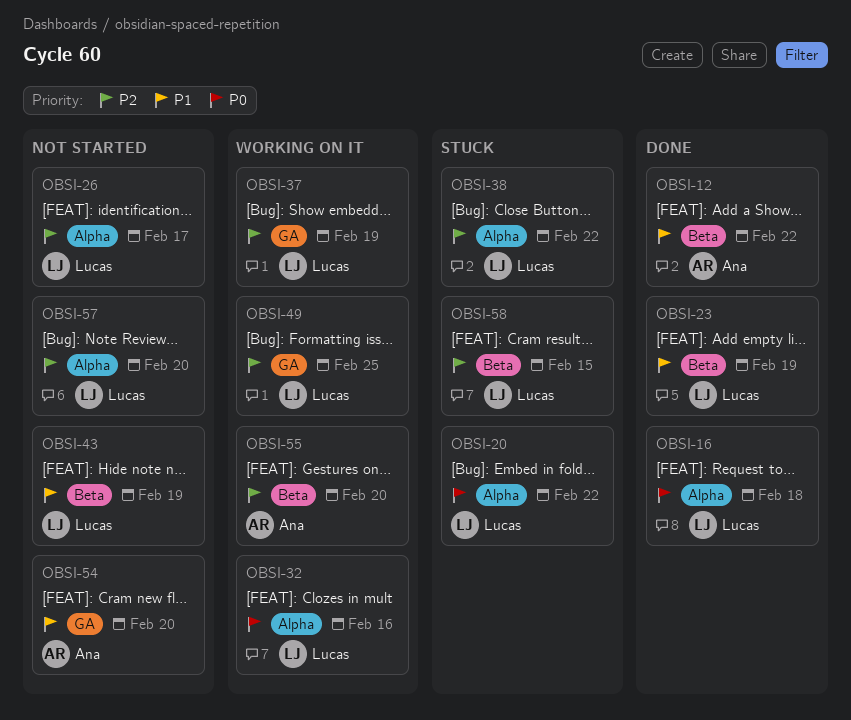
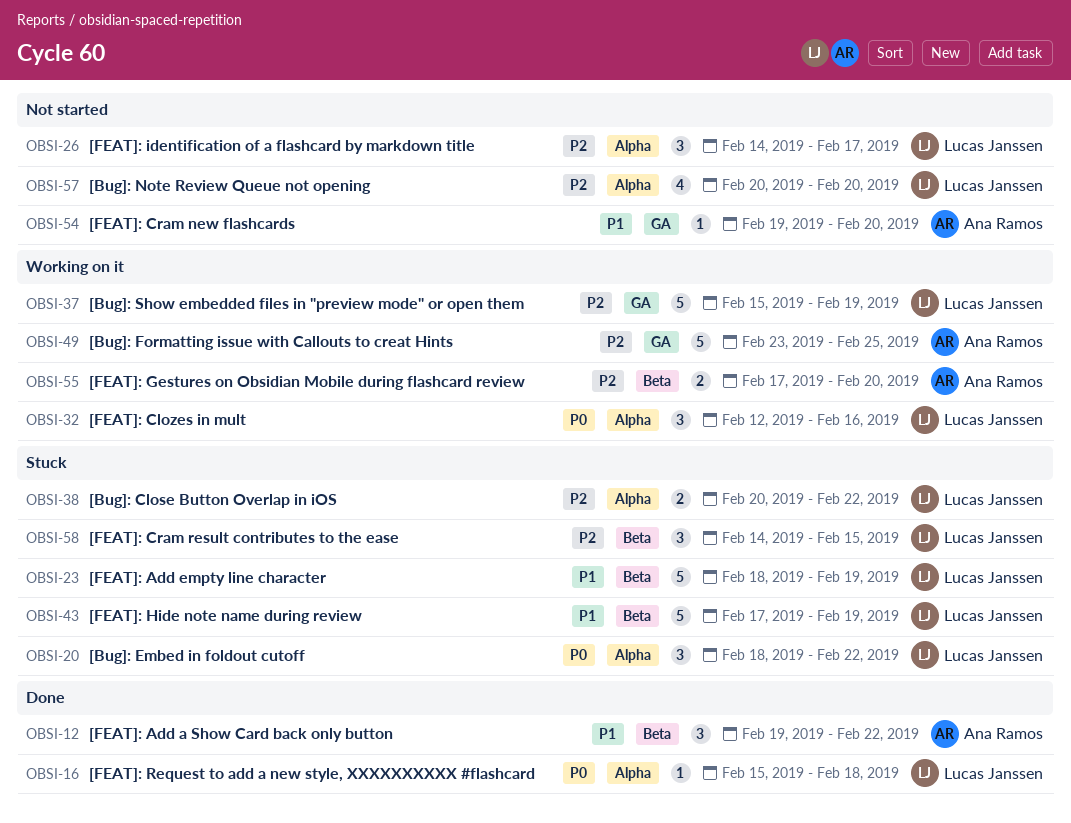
OBSI-23, status: Done -> Stuck
OBSI-43, status: Not started -> Stuck
OBSI-49, owner: Lucas Janssen -> Ana Ramos

